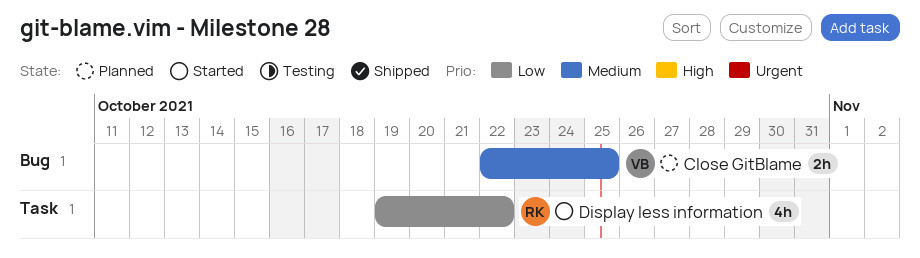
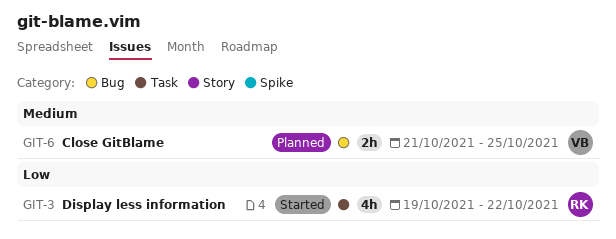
Close GitBlame, start: Oct 22 -> Oct 21

